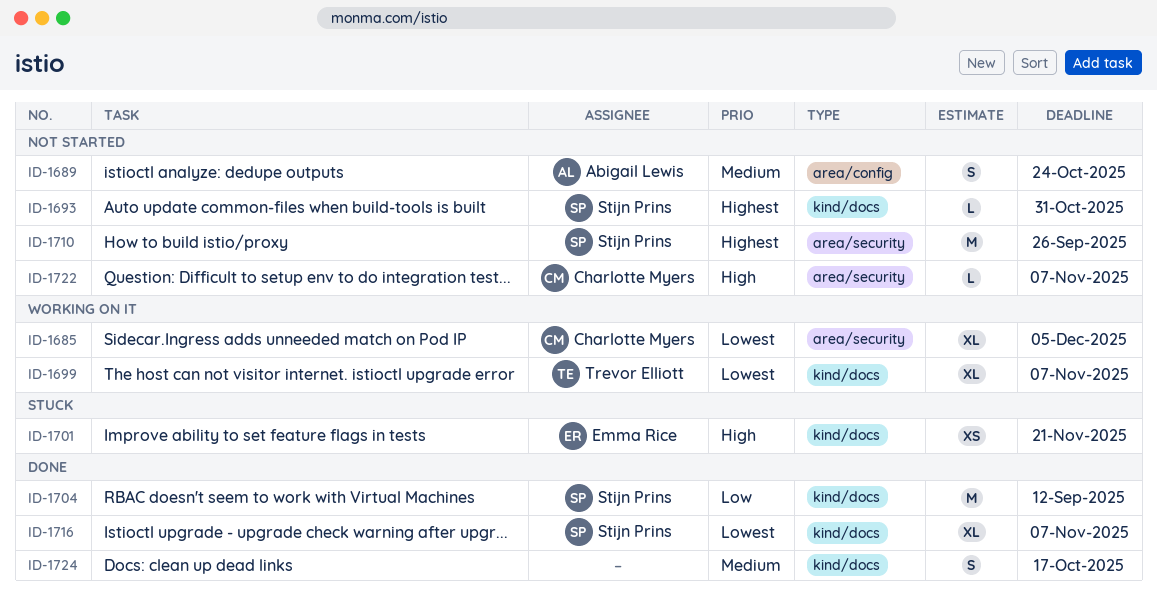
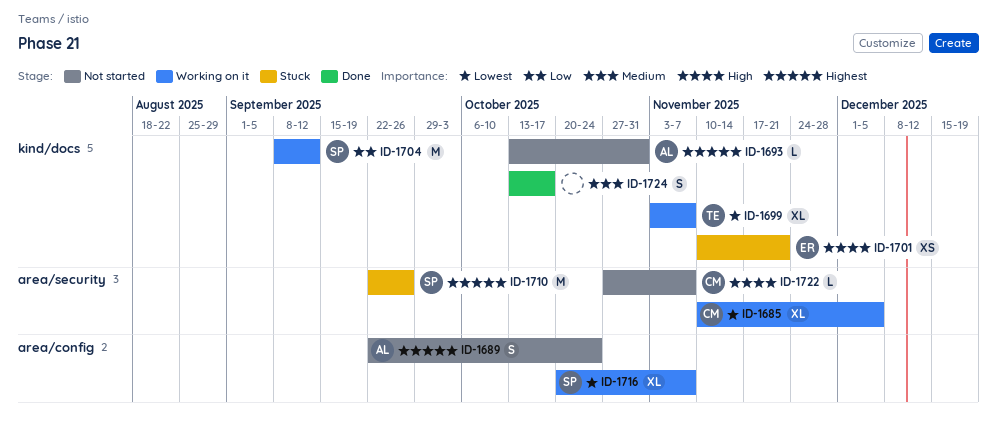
ID-1689, priority: Medium -> Highest
ID-1693, owner: Stijn Prins -> Abigail Lewis
ID-1704, status: Done -> Working on it
ID-1710, status: Not started -> Stuck
ID-1716, status: Done -> Working on it
ID-1716, label: kind/docs -> area/config

